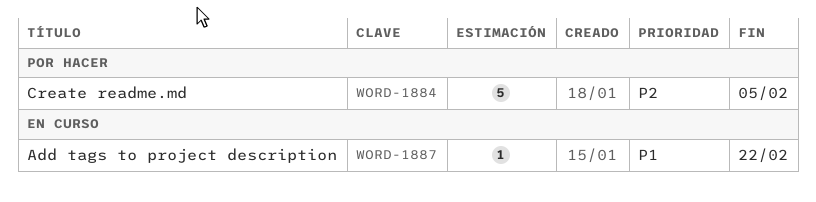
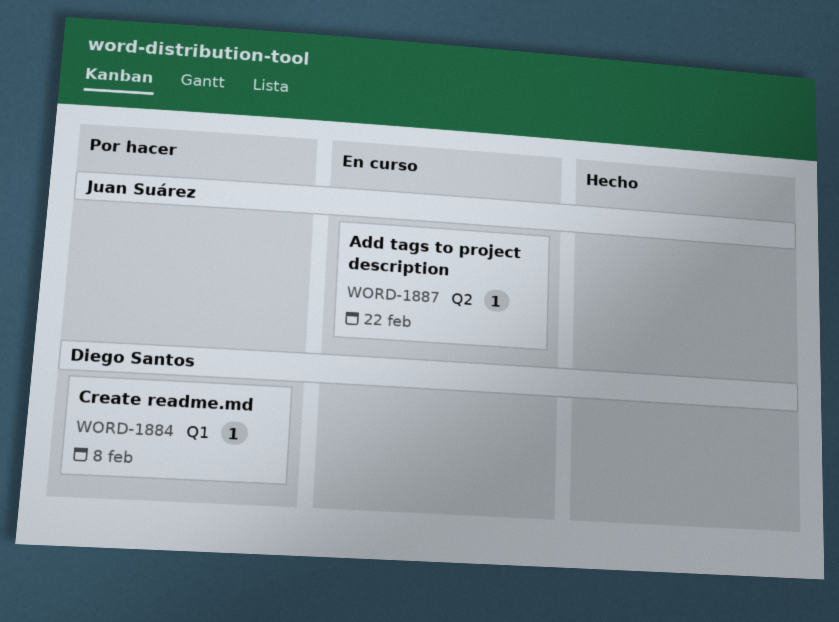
WORD-1884, estimate: 5 -> 1
WORD-1884, due: Feb 5 -> Feb 8

